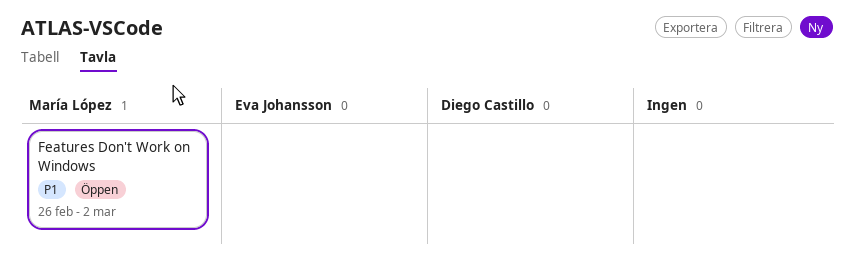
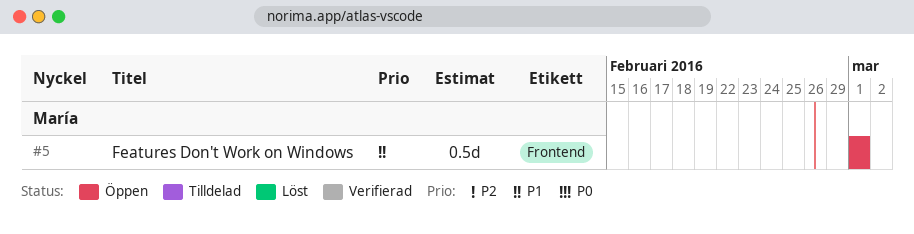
Features Don't Work on Windows, start: Feb 26 -> Mar 1
Features Don't Work on Windows, due: Mar 2 -> Mar 1

